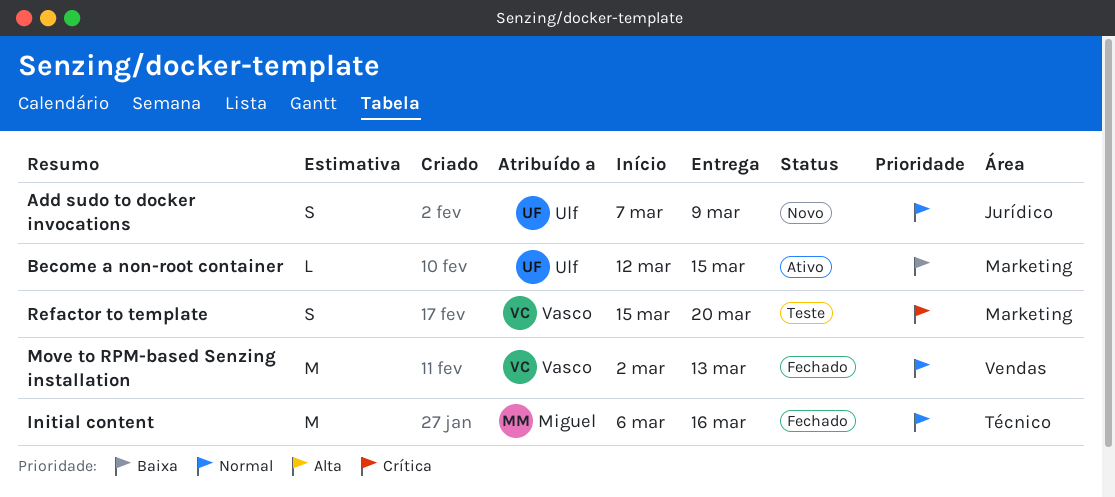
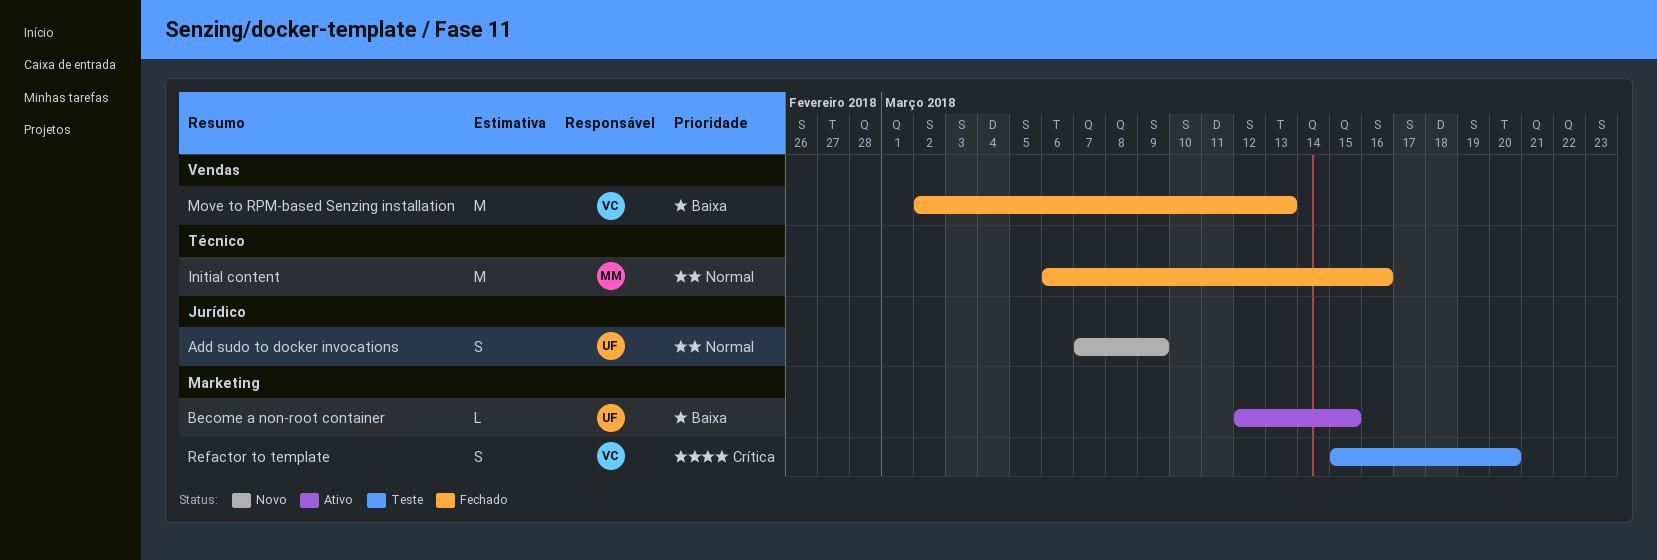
Move to RPM-based Senzing installation, priority: Normal -> Baixa

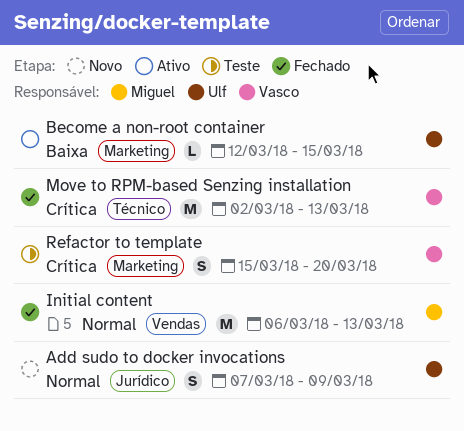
Initial content, label: Técnico -> Vendas
Initial content, due: Mar 16 -> Mar 13
Move to RPM-based Senzing installation, priority: Baixa -> Crítica
Move to RPM-based Senzing installation, label: Vendas -> Técnico

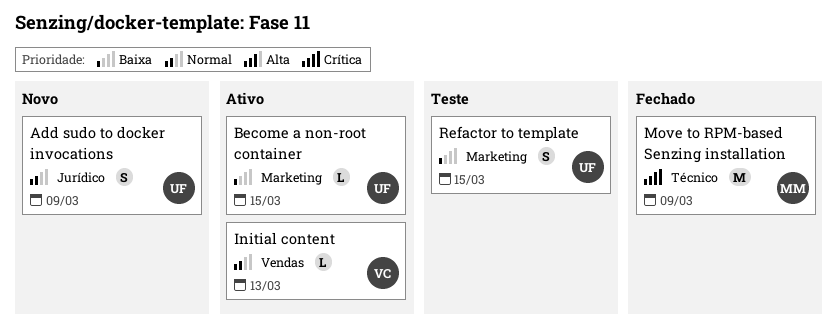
Initial content, status: Fechado -> Ativo
Initial content, owner: Miguel -> Vasco
Initial content, estimate: M -> L
Move to RPM-based Senzing installation, owner: Vasco -> Miguel
Move to RPM-based Senzing installation, due: Mar 13 -> Mar 9
Refactor to template, owner: Vasco -> Ulf
Refactor to template, priority: Crítica -> Baixa
Refactor to template, due: Mar 20 -> Mar 15

